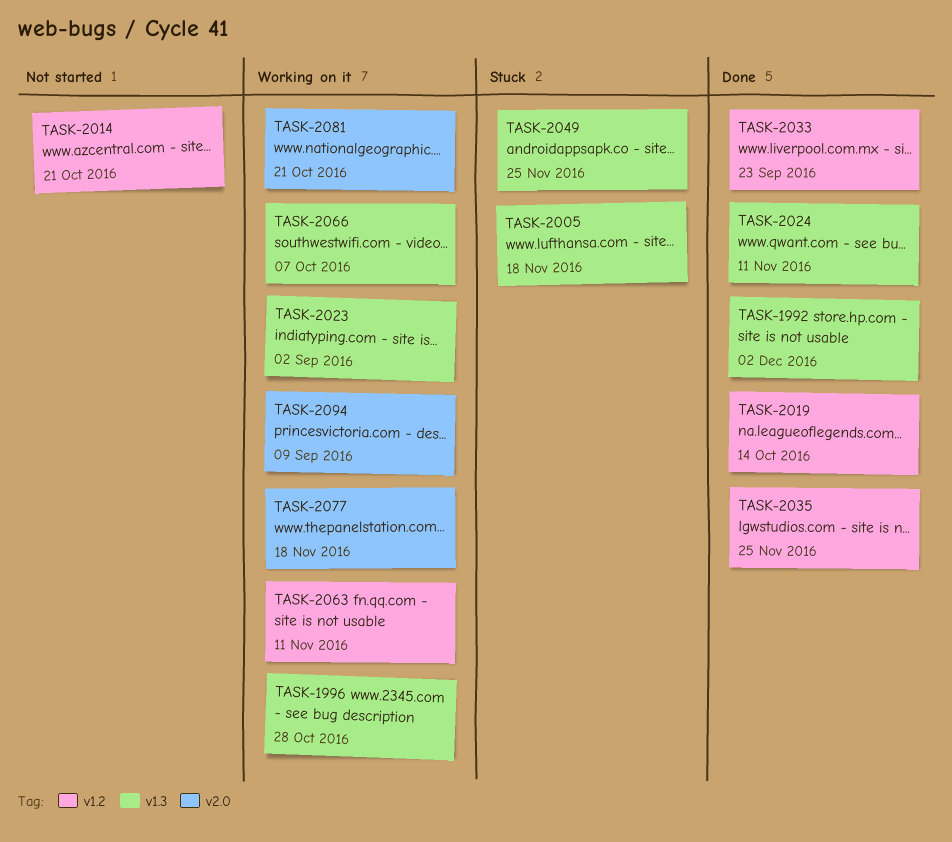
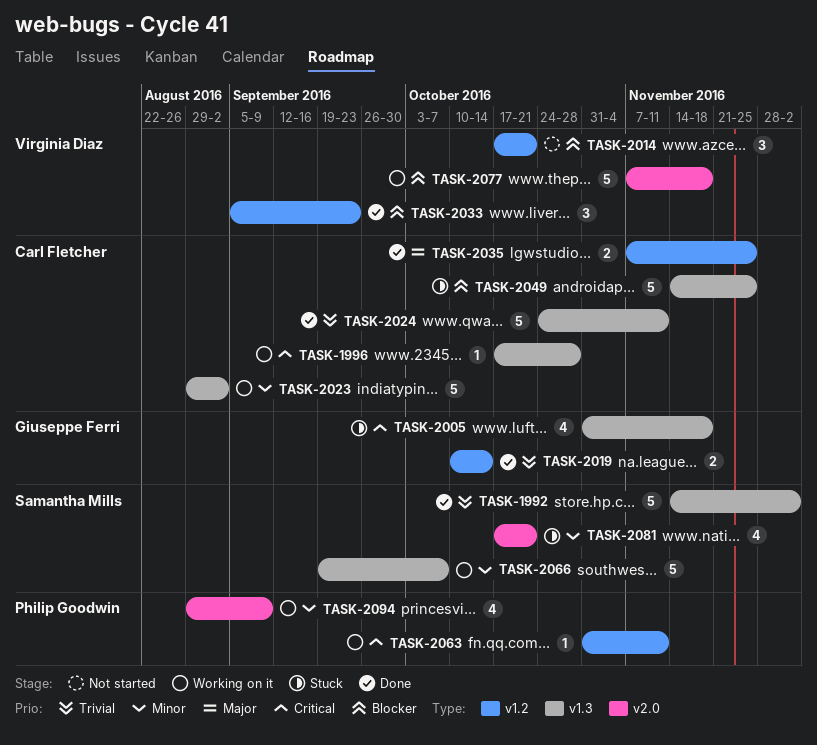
TASK-2081, status: Working on it -> Stuck

